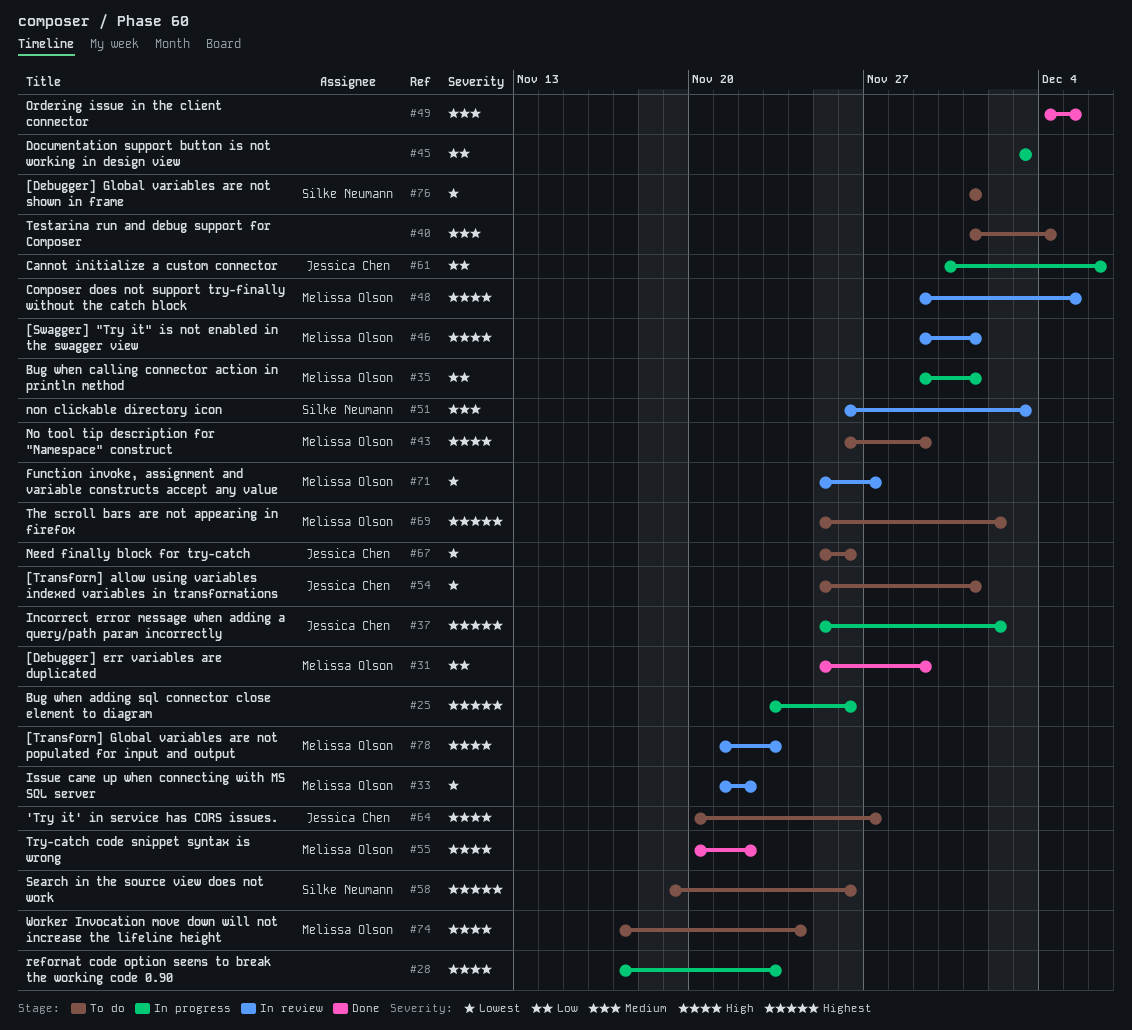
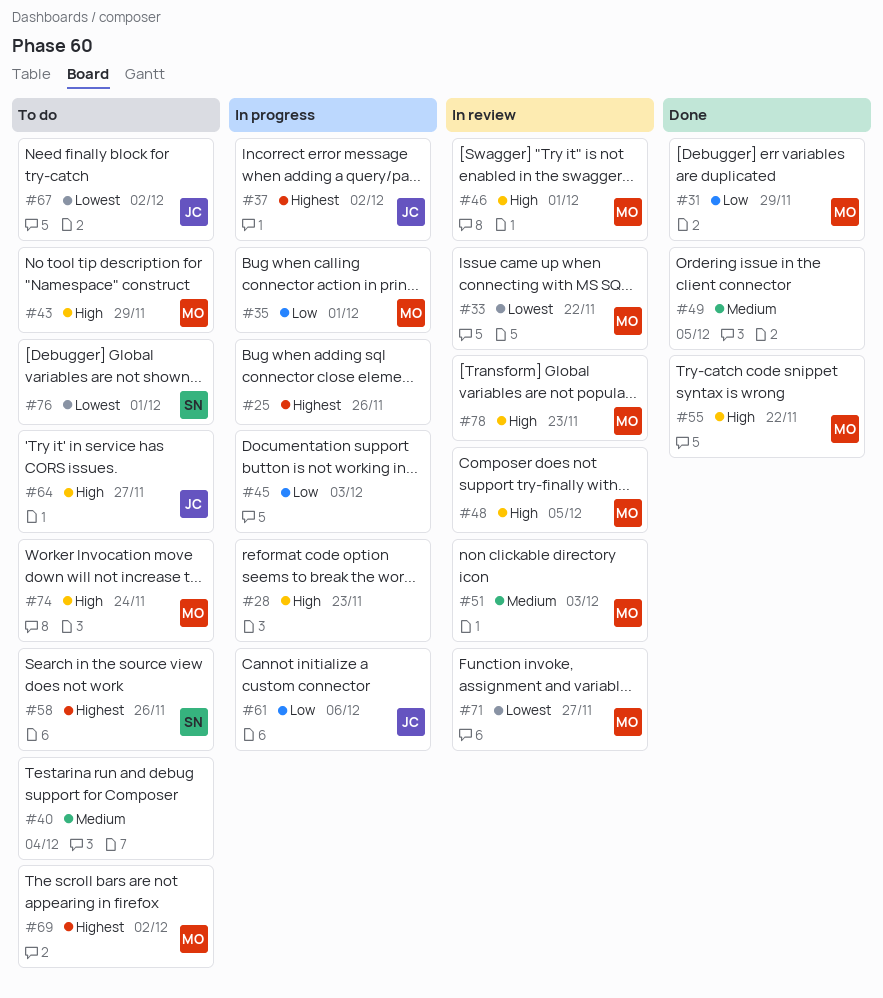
#51, owner: Silke Neumann -> Melissa Olson
#54: present -> none
#67, due: Nov 26 -> Dec 2

